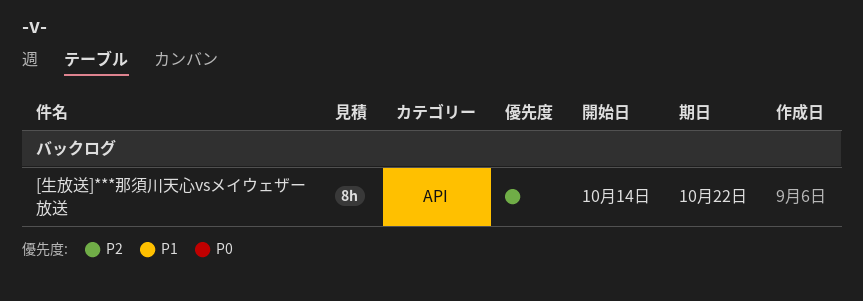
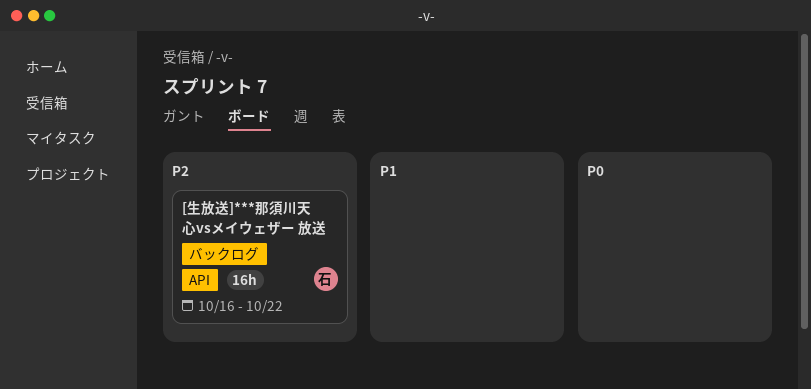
[生放送]***那須川天心vsメイウェザー 放送, estimate: 8h -> 16h
[生放送]***那須川天心vsメイウェザー 放送, start: Oct 14 -> Oct 16

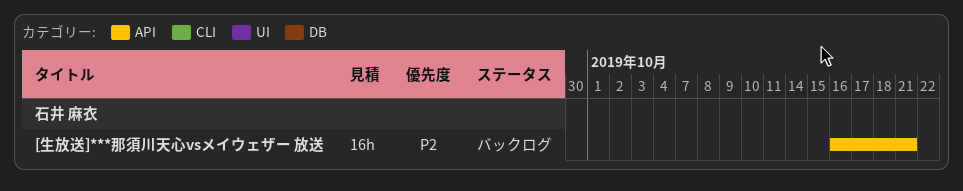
[生放送]***那須川天心vsメイウェザー 放送, due: Oct 22 -> Oct 21

